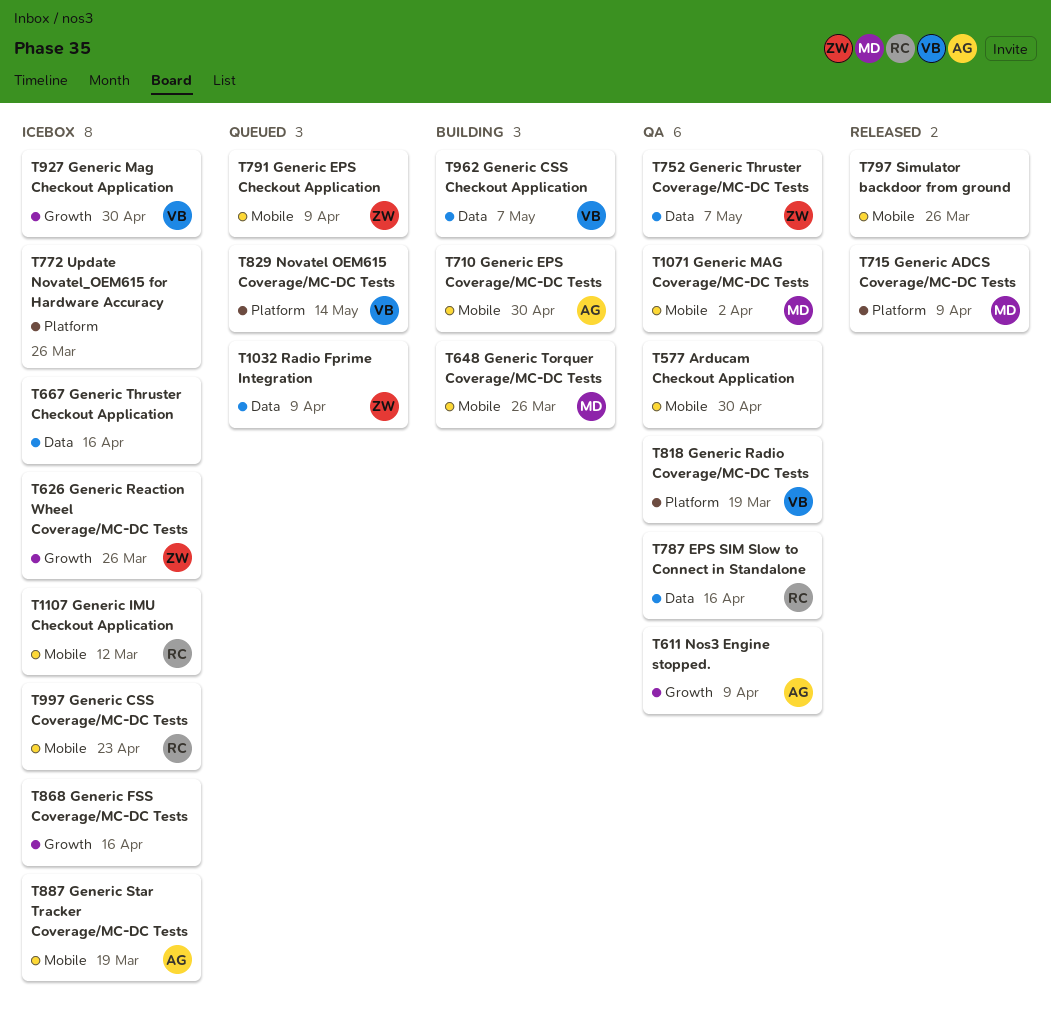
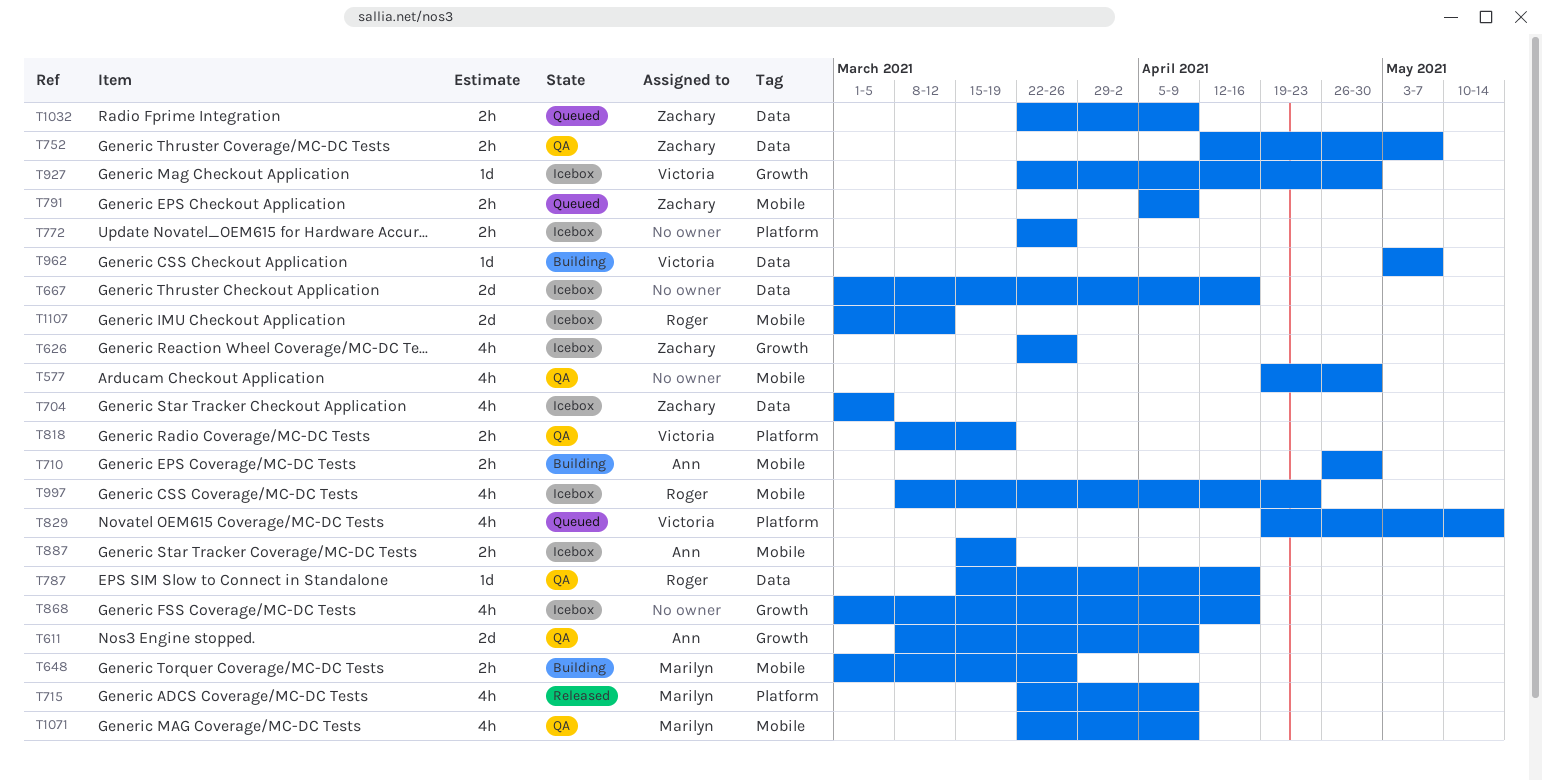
T704: none -> present
T797: present -> none
T1071, due: Apr 2 -> Apr 9

